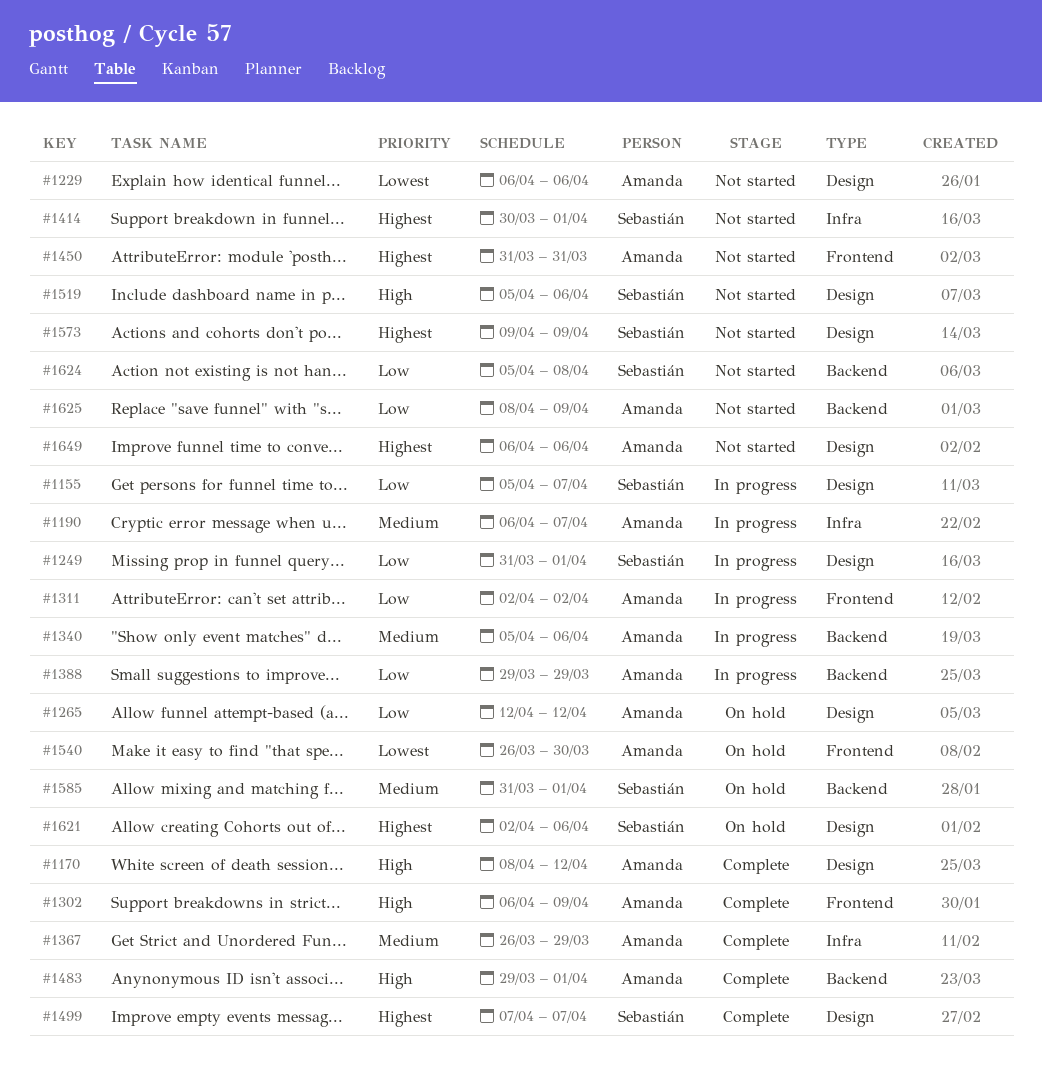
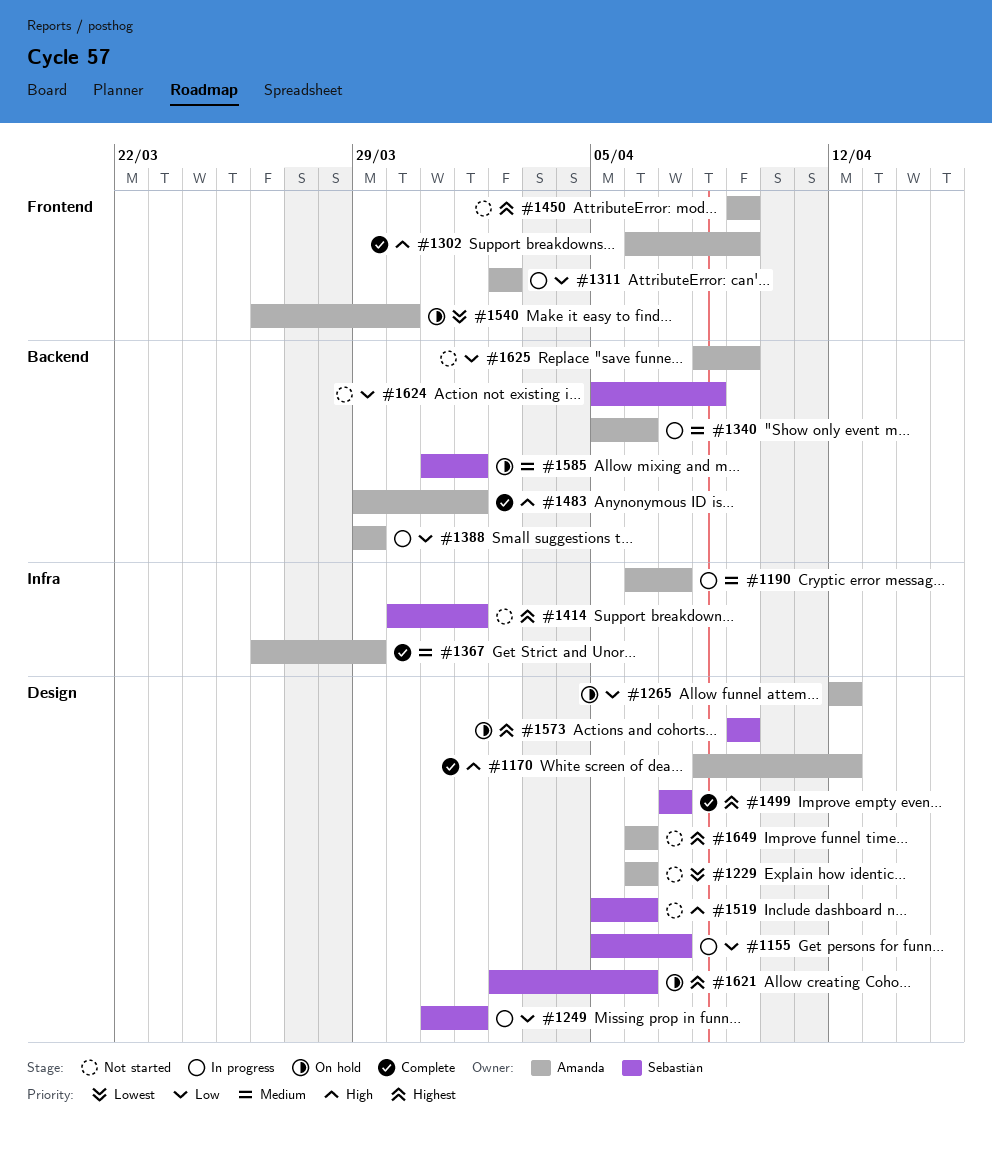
#1450, start: Mar 31 -> Apr 9
#1450, due: Mar 31 -> Apr 9
#1573, status: Not started -> On hold

